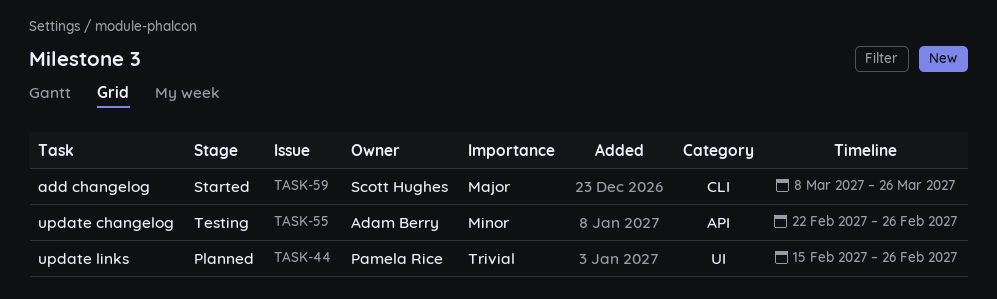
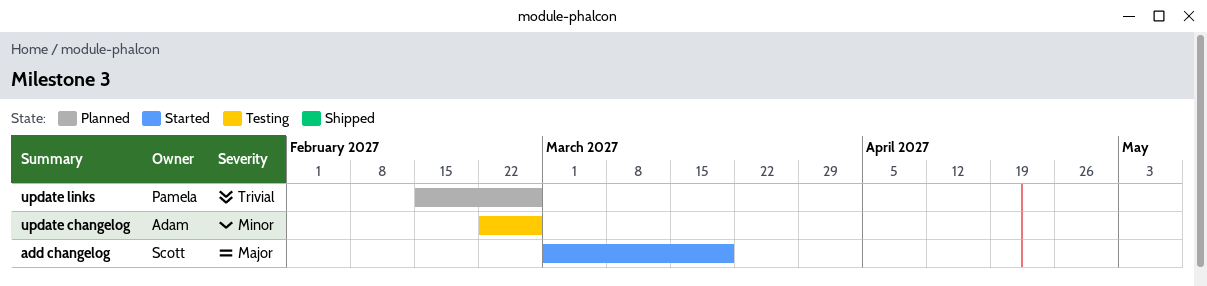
add changelog, start: Mar 8 -> Mar 1
add changelog, due: Mar 26 -> Mar 19

